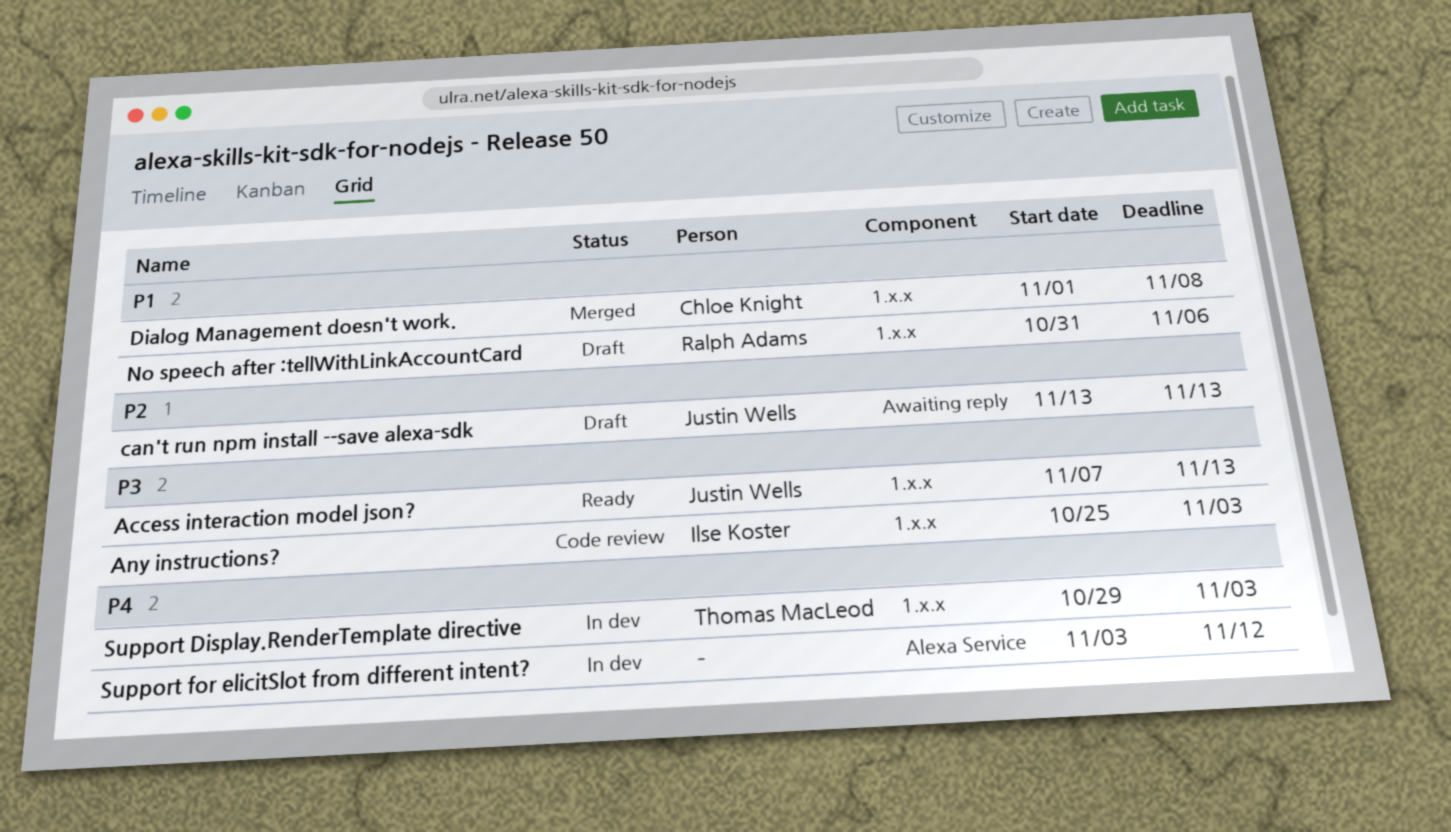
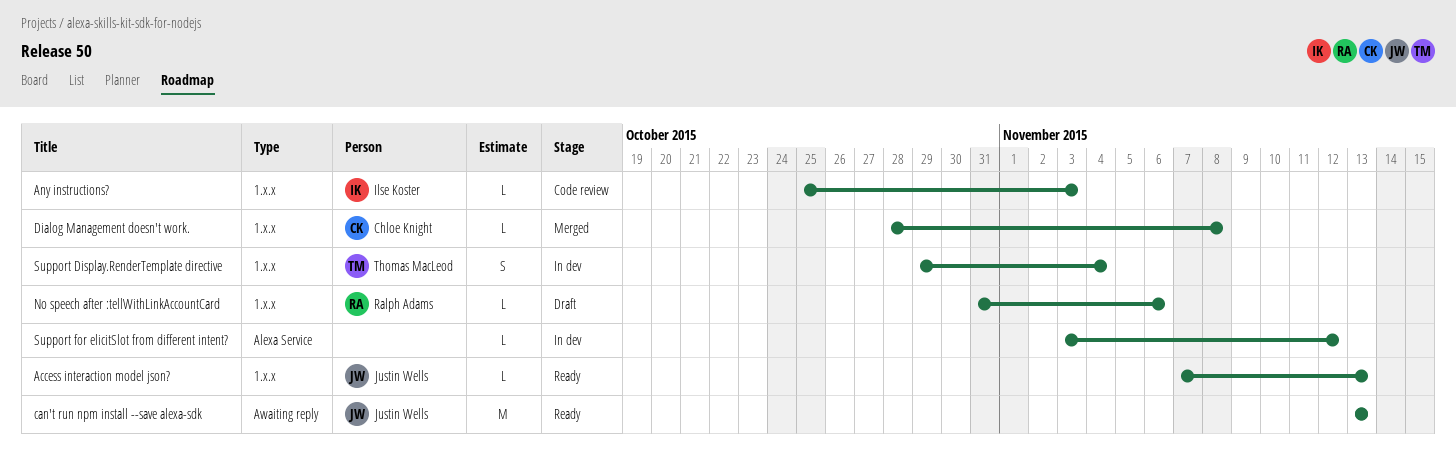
can't run npm install --save alexa-sdk, status: Draft -> Ready
Dialog Management doesn't work., start: Nov 1 -> Oct 28
Support Display.RenderTemplate directive, due: Nov 3 -> Nov 4

